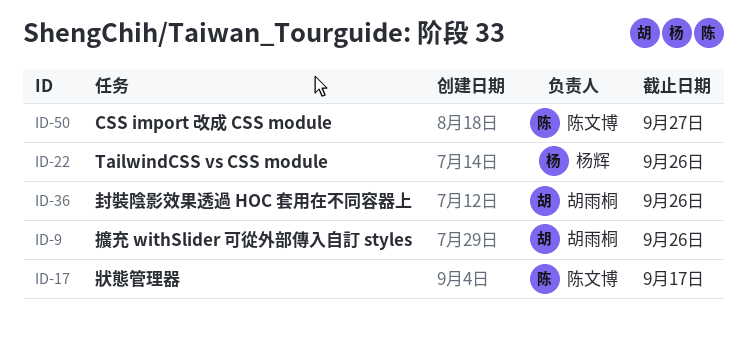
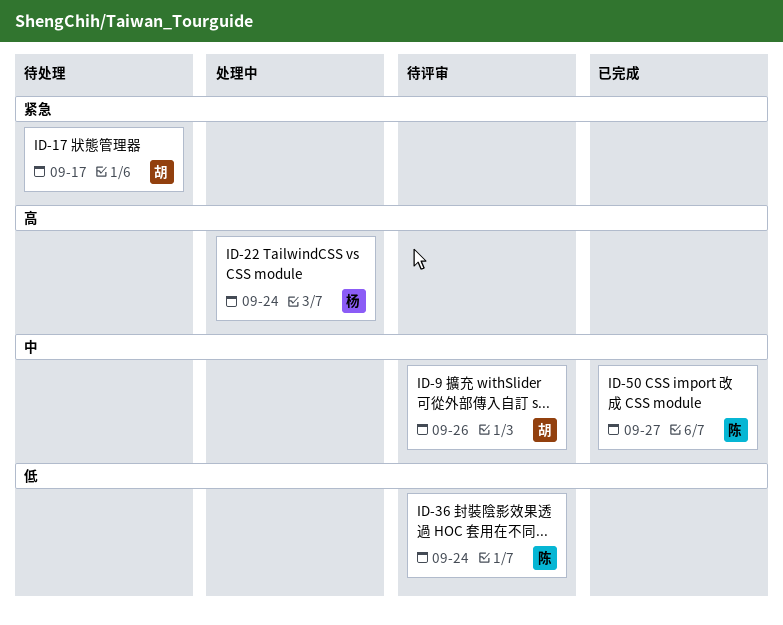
ID-17, owner: 陈文博 -> 胡雨桐
ID-22, due: Sep 26 -> Sep 24
ID-36, owner: 胡雨桐 -> 陈文博
ID-36, due: Sep 26 -> Sep 24

